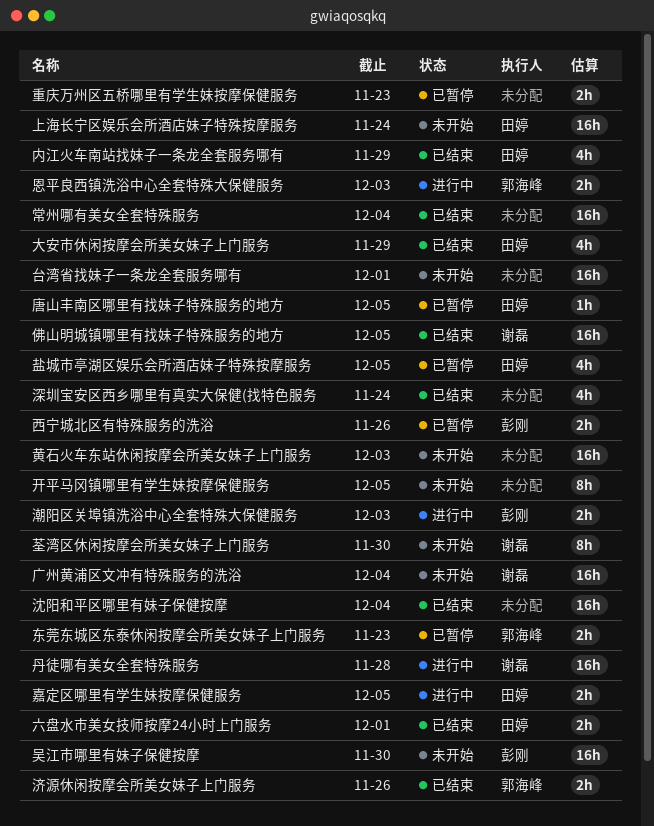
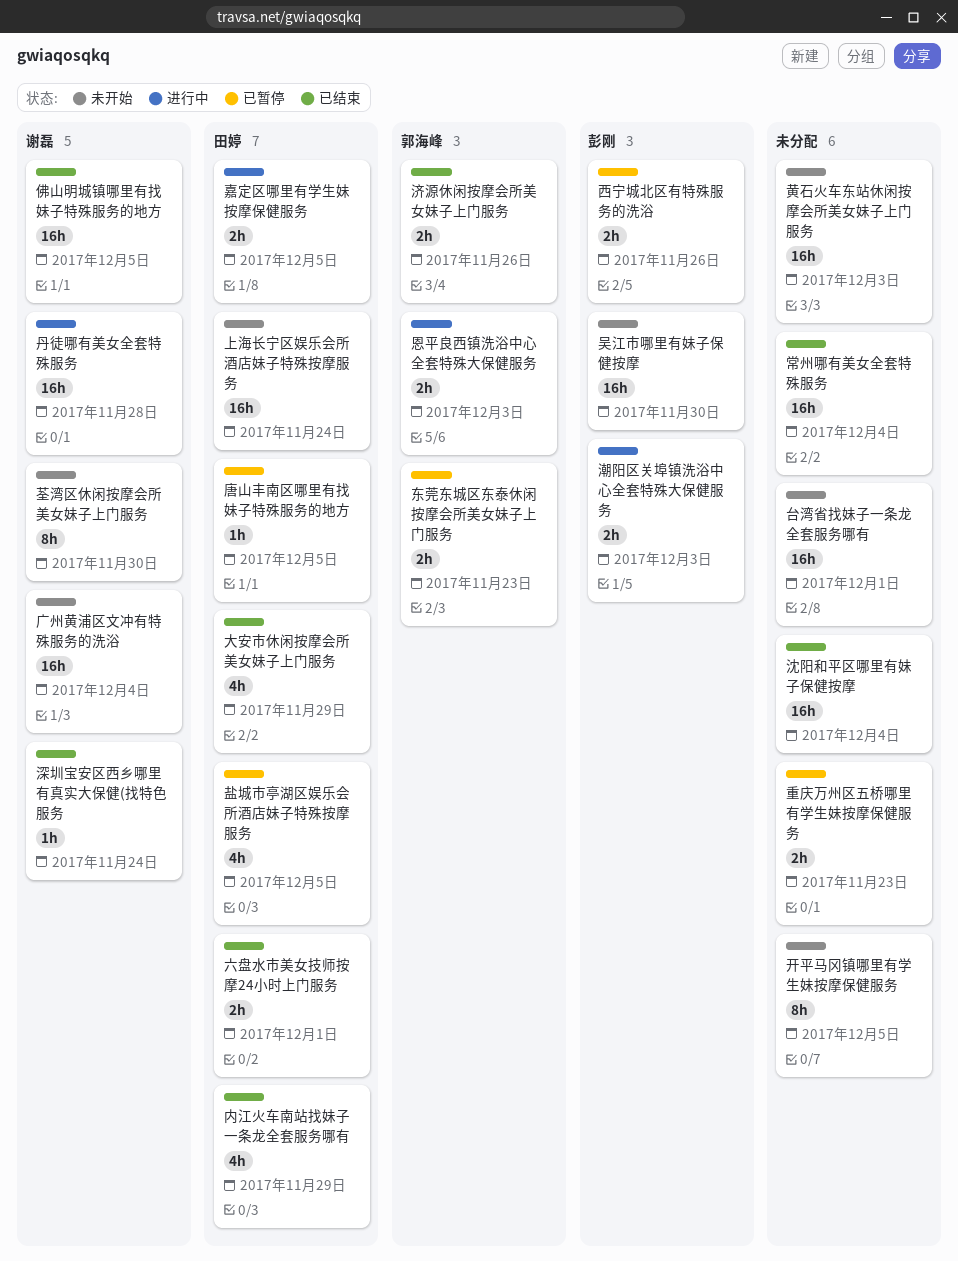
深圳宝安区西乡哪里有真实大保健(找特色服务, owner: none -> 谢磊
深圳宝安区西乡哪里有真实大保健(找特色服务, estimate: 4h -> 1h

